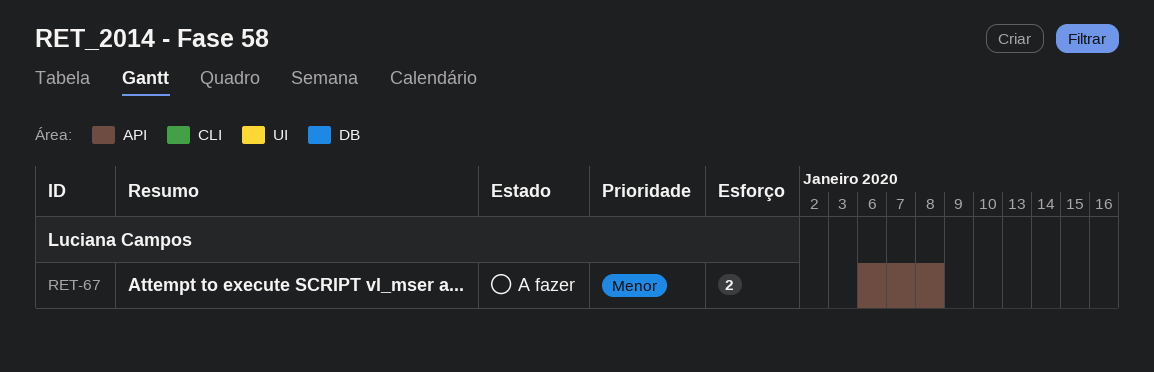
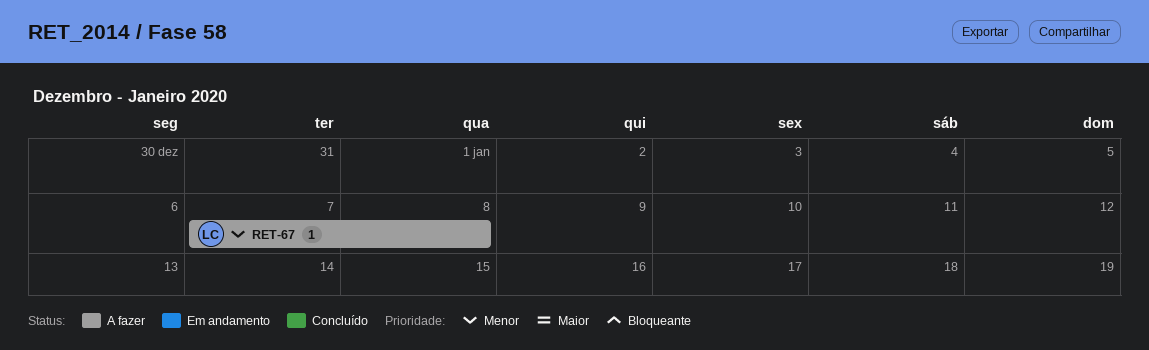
RET-67, estimate: 2 -> 1
RET-67, start: Jan 6 -> Jan 7

